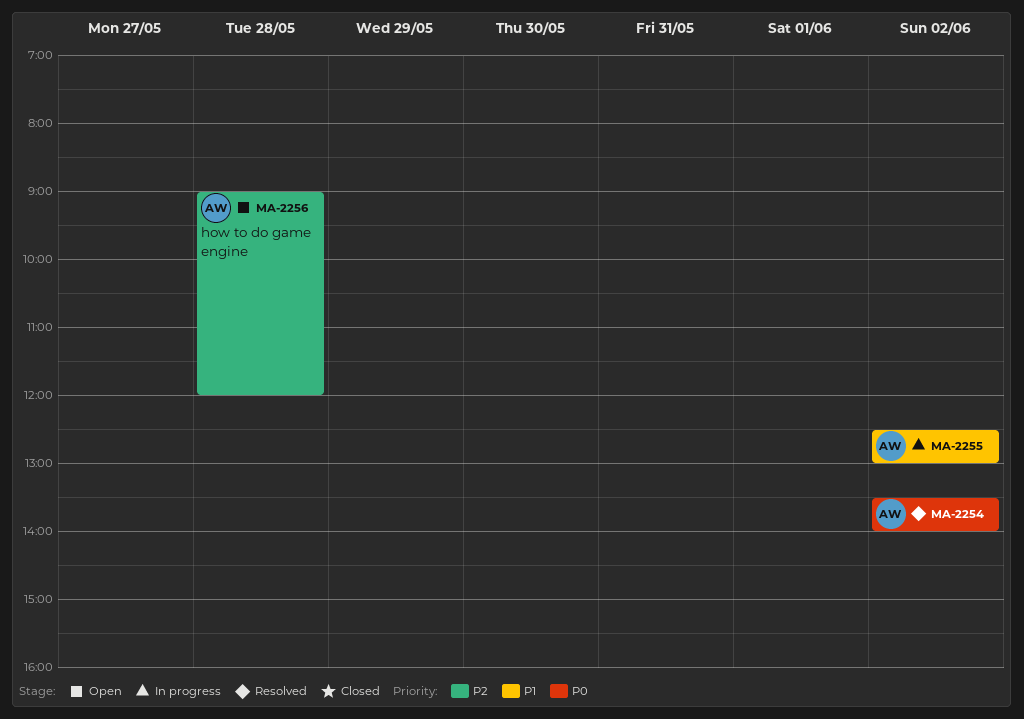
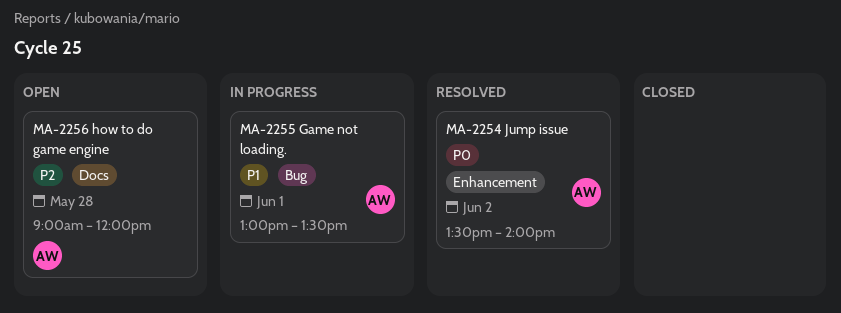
MA-2255, day: Jun 2 -> Jun 1
MA-2255, begins: 12:30 -> 13:00
MA-2255, ends: 13:00 -> 13:30

